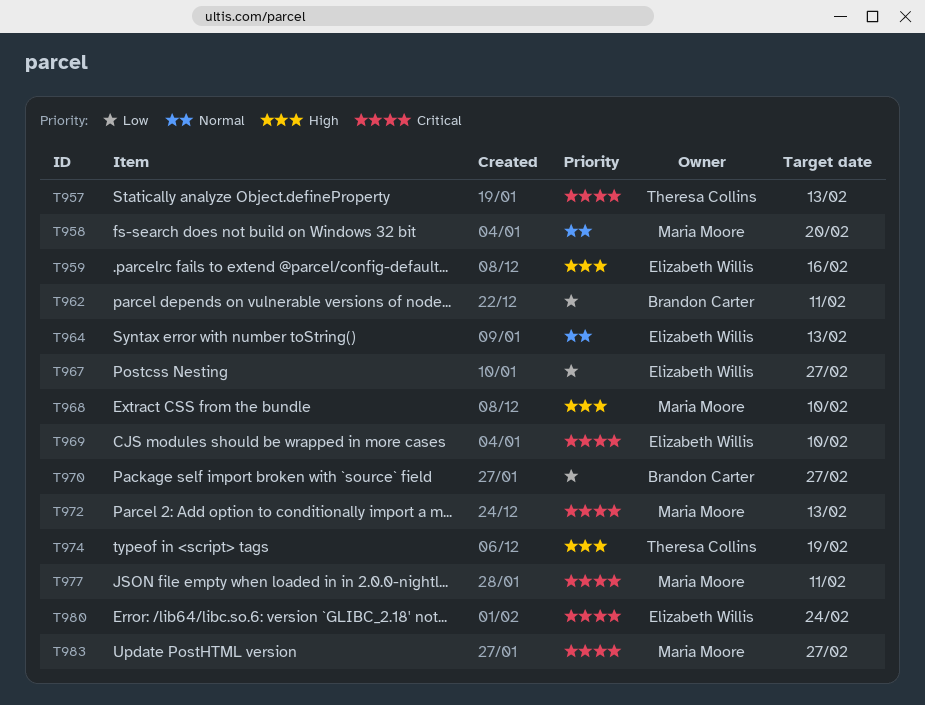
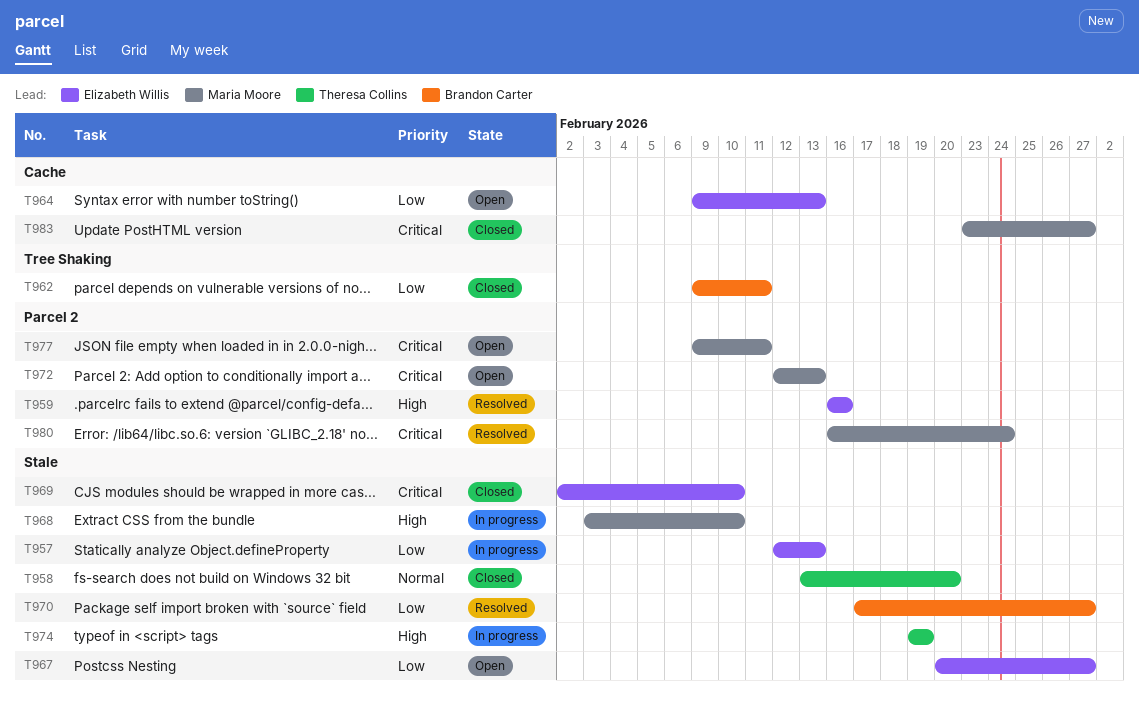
T957, owner: Theresa Collins -> Elizabeth Willis
T957, priority: Critical -> Low
T958, owner: Maria Moore -> Theresa Collins
T964, priority: Normal -> Low
T980, owner: Elizabeth Willis -> Maria Moore

